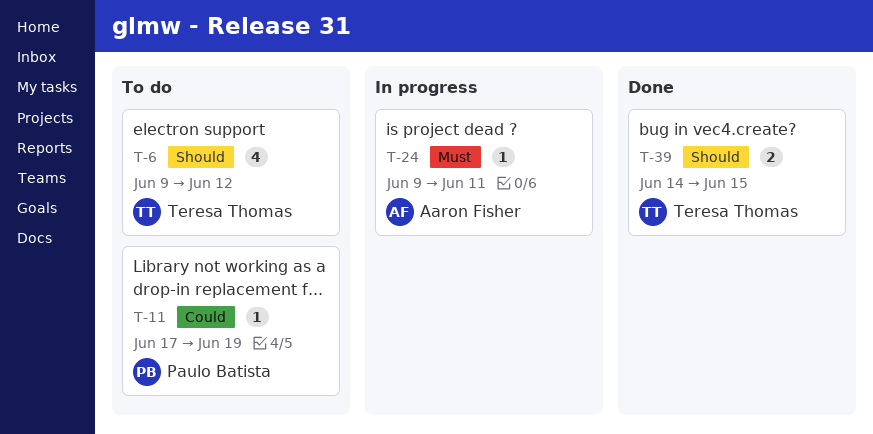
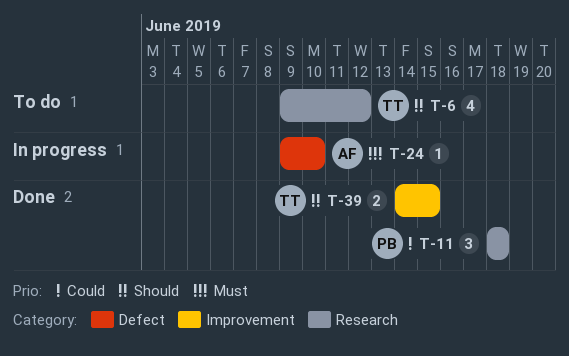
T-11, status: To do -> Done
T-11, estimate: 1 -> 3
T-11, start: Jun 17 -> Jun 18
T-11, due: Jun 19 -> Jun 18
T-24, due: Jun 11 -> Jun 10

